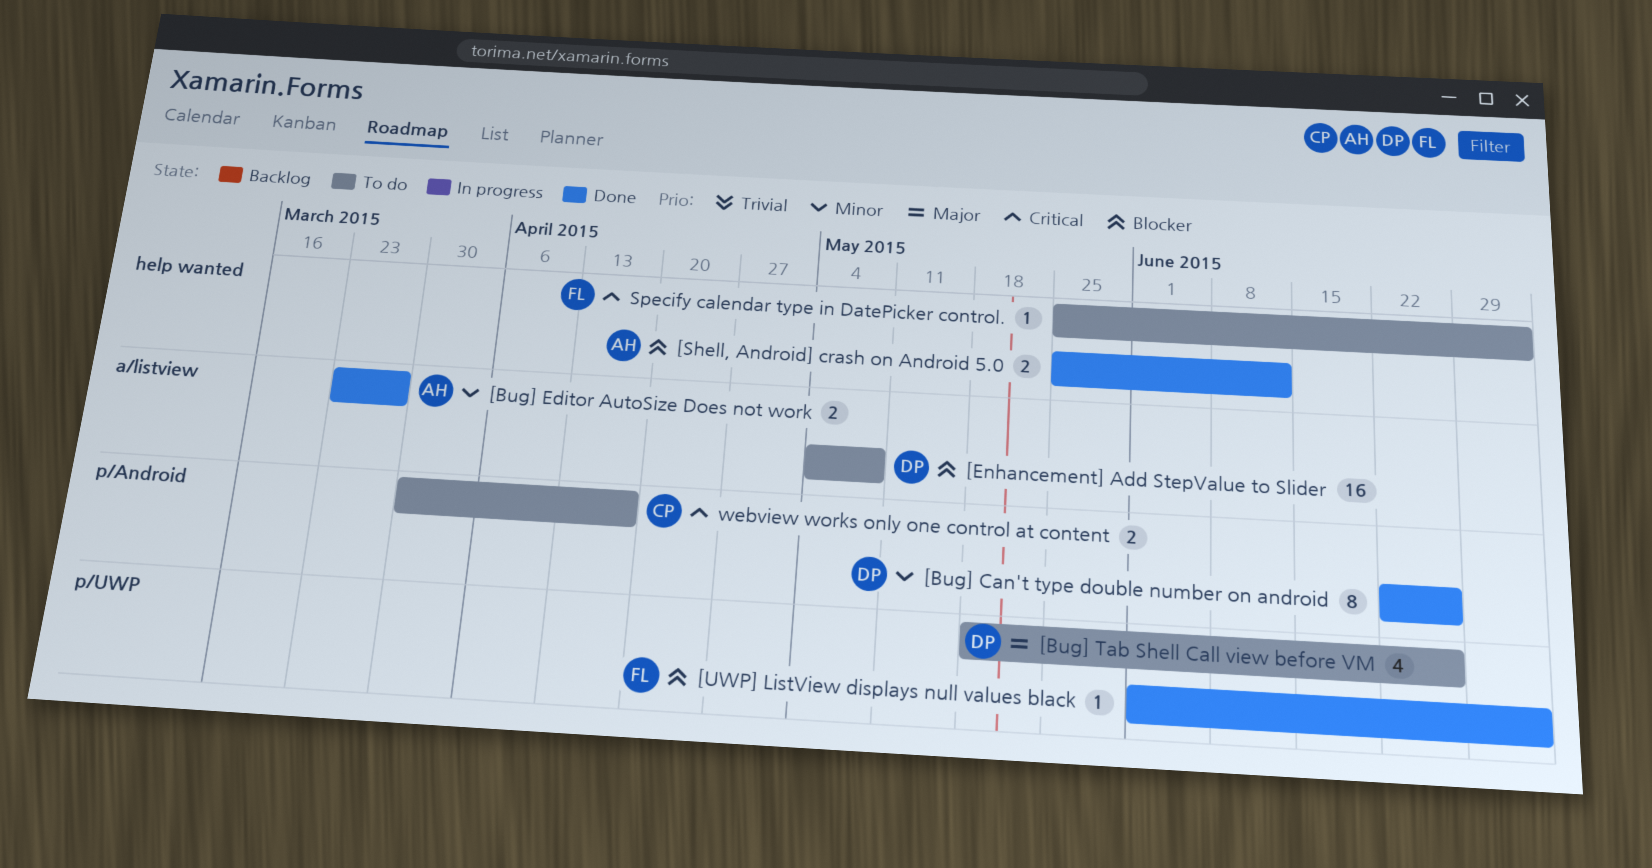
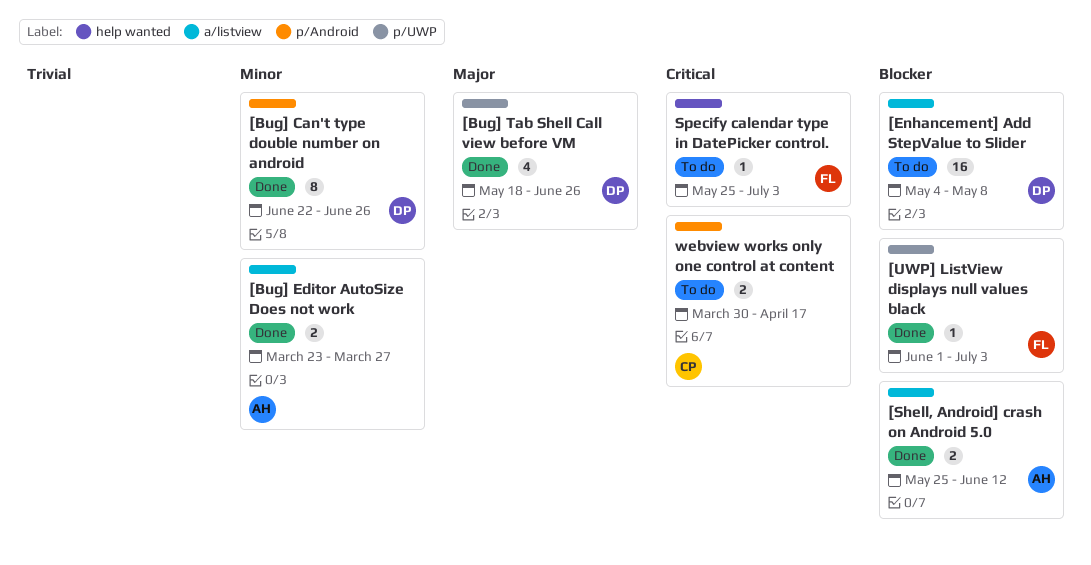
[Bug] Tab Shell Call view before VM, status: To do -> Done
[Shell, Android] crash on Android 5.0, label: help wanted -> a/listview

